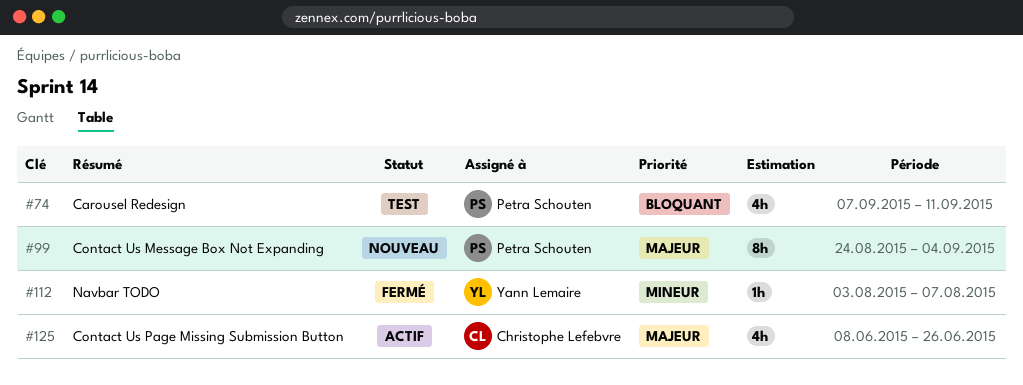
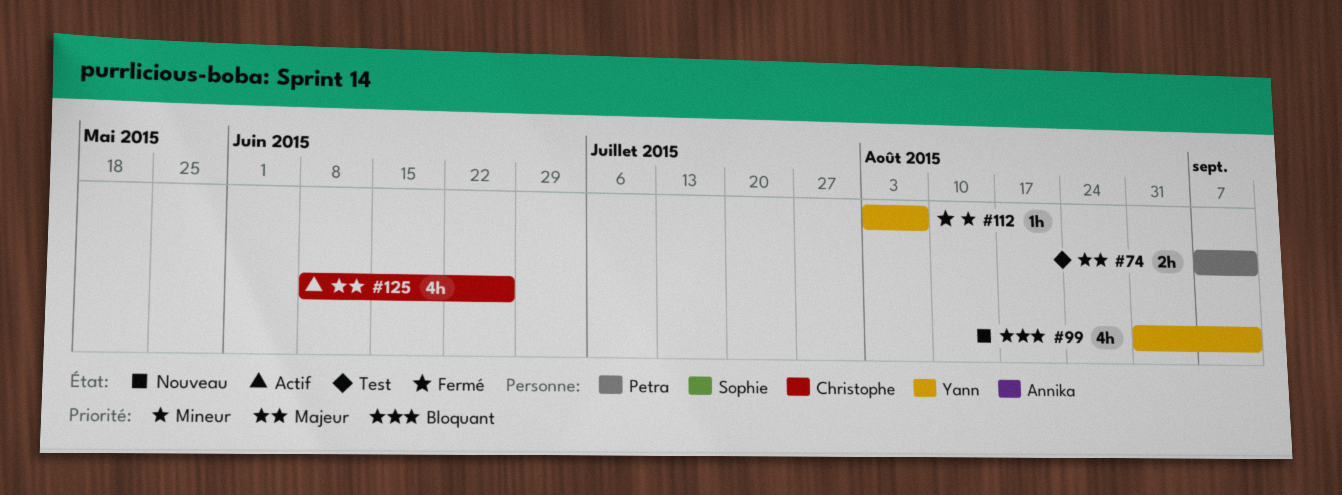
#74, priority: Bloquant -> Majeur
#74, estimate: 4h -> 2h
#99, owner: Petra Schouten -> Yann Lemaire
#99, priority: Majeur -> Bloquant
#99, estimate: 8h -> 4h
#99, start: Aug 24 -> Aug 31
#99, due: Sep 4 -> Sep 11

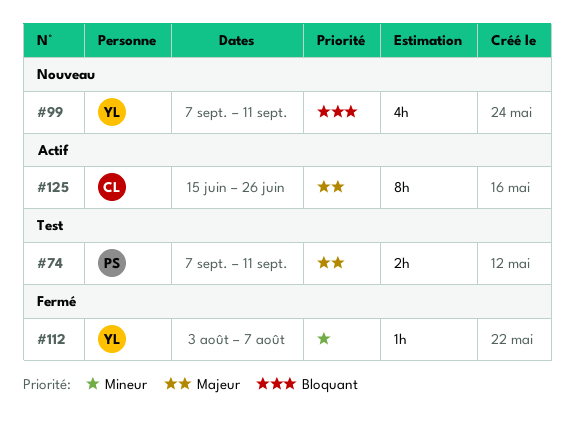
#99, start: Aug 31 -> Sep 7
#125, estimate: 4h -> 8h
#125, start: Jun 8 -> Jun 15

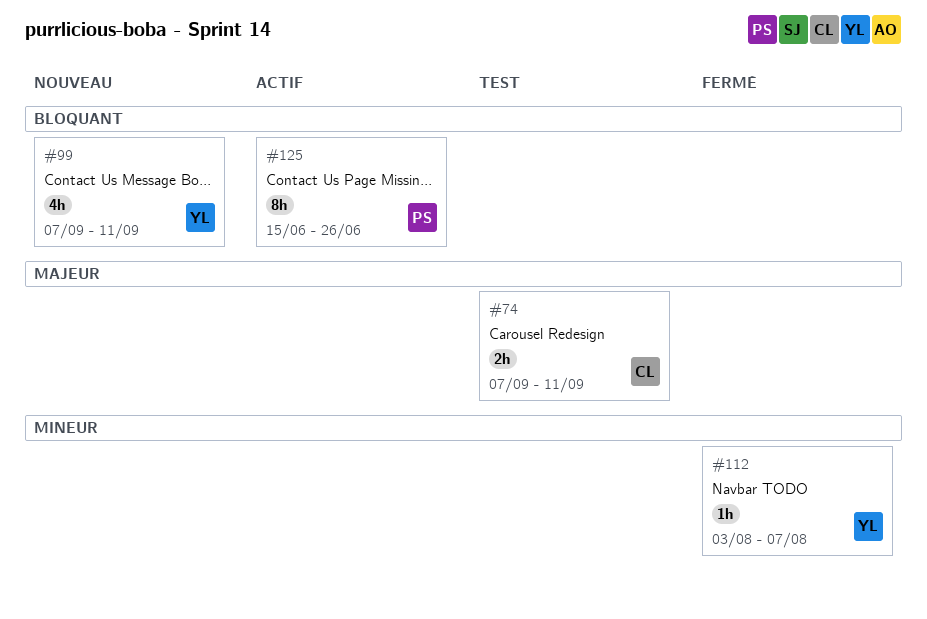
#74, owner: PS -> CL
#125, owner: CL -> PS
#125, priority: Majeur -> Bloquant

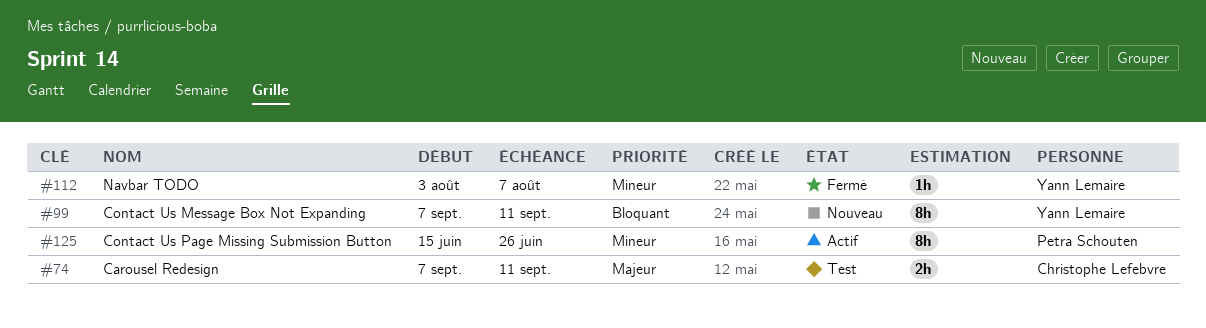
#99, estimate: 4h -> 8h
#125, priority: Bloquant -> Mineur

